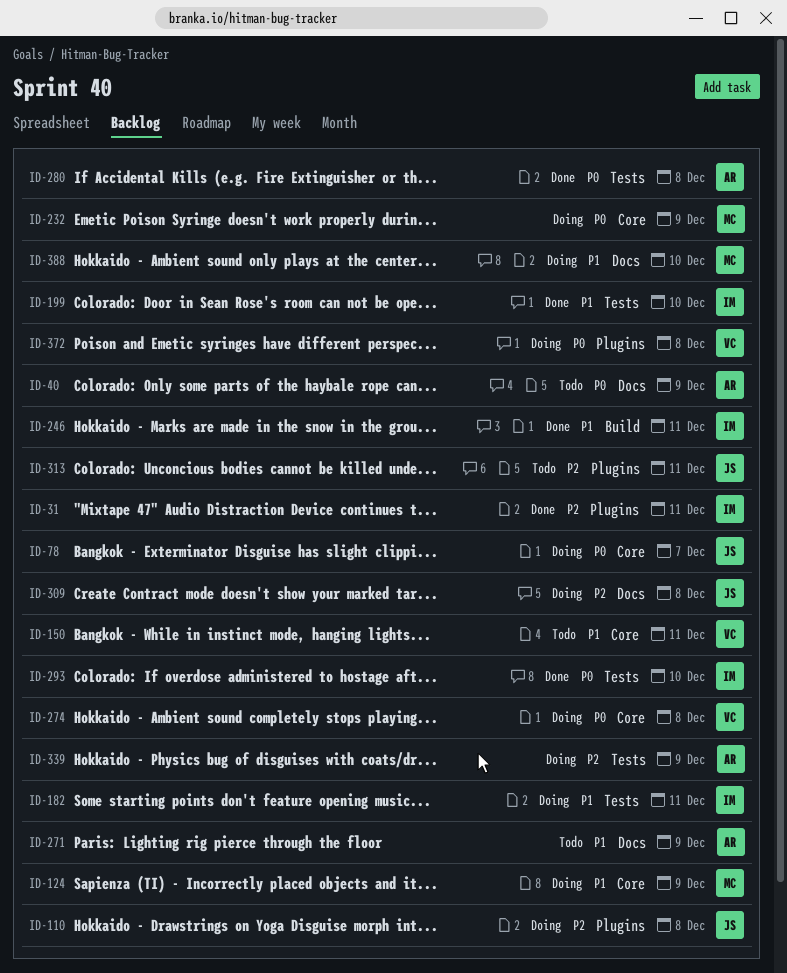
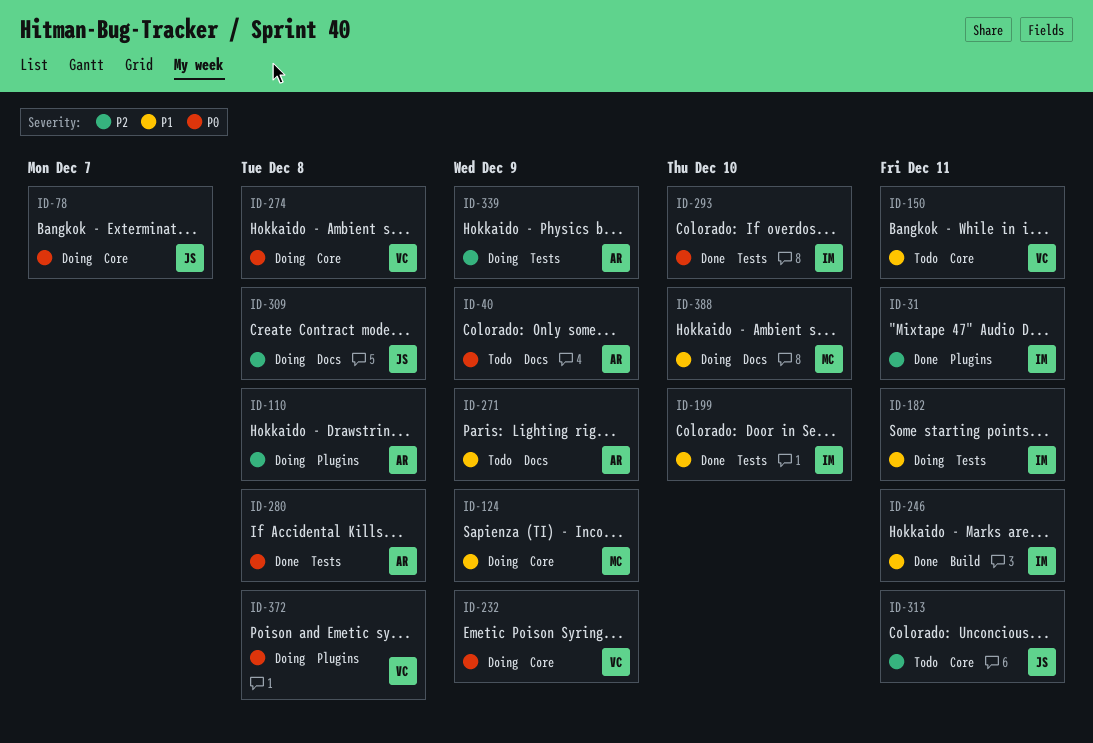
ID-110, owner: JS -> AR
ID-232, owner: MC -> VC
ID-313, label: Plugins -> Core

